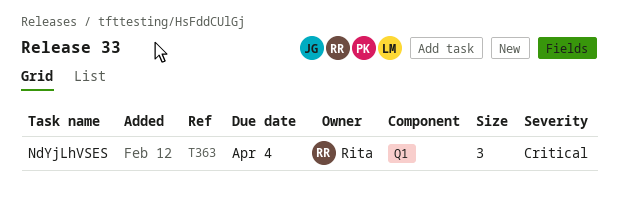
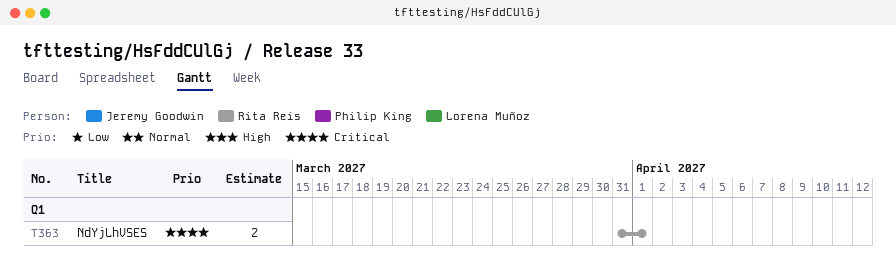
T363, estimate: 3 -> 2
T363, due: Apr 4 -> Apr 1

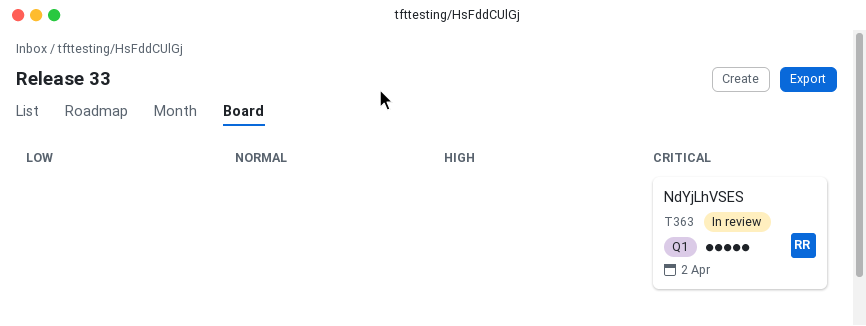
T363, estimate: 2 -> 5
T363, due: Apr 1 -> Apr 2

